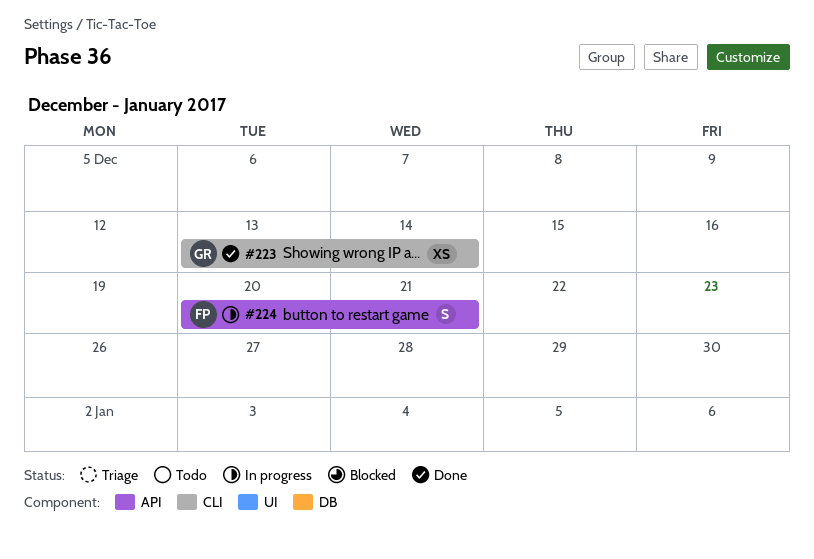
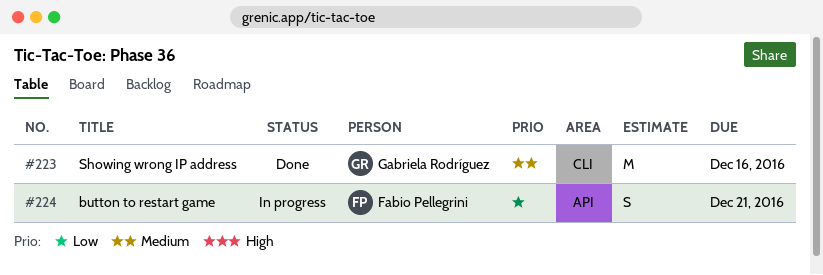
#223, estimate: XS -> M
#223, due: Dec 14 -> Dec 16

